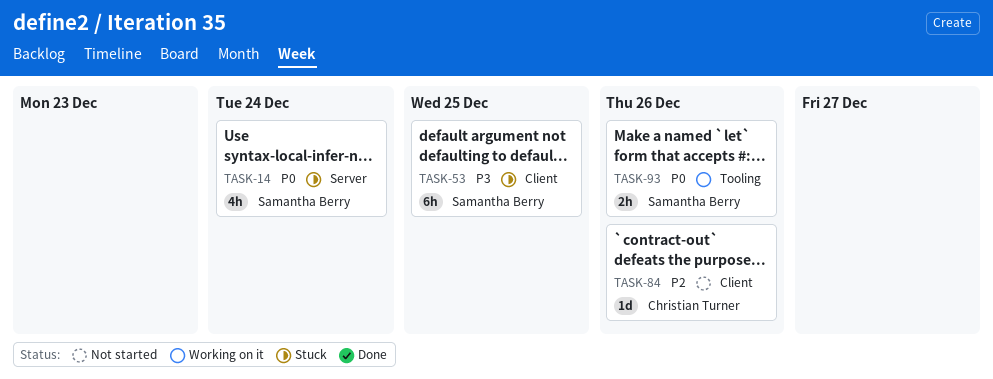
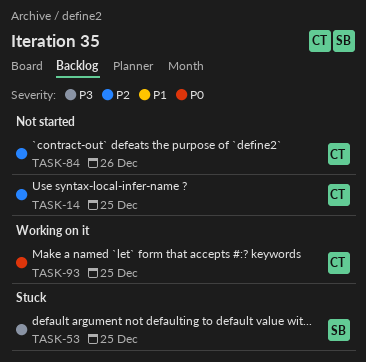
TASK-14, status: Stuck -> Not started
TASK-14, owner: Samantha Berry -> Christian Turner
TASK-14, priority: P0 -> P2
TASK-14, due: Dec 24 -> Dec 25
TASK-93, owner: Samantha Berry -> Christian Turner
TASK-93, due: Dec 26 -> Dec 25

